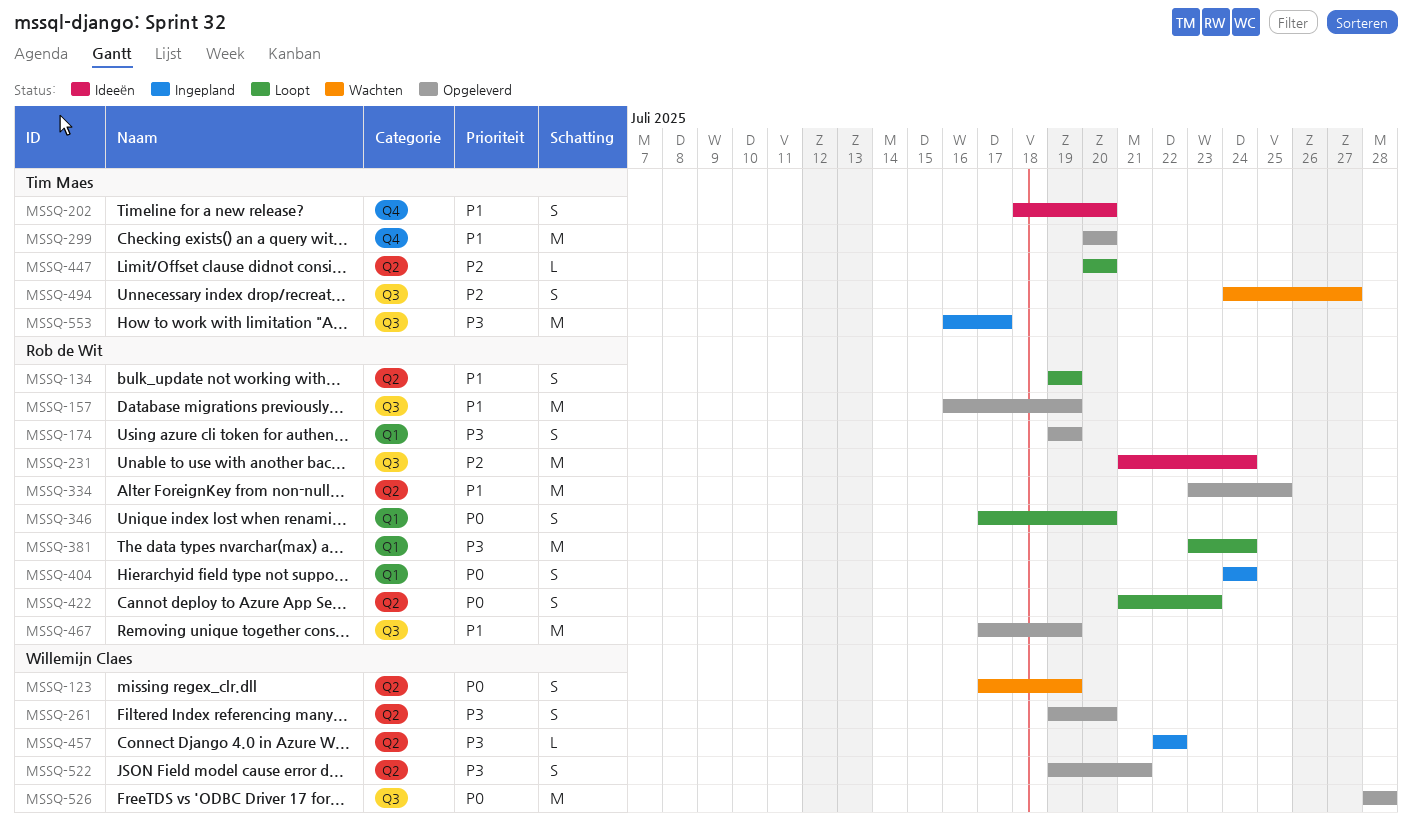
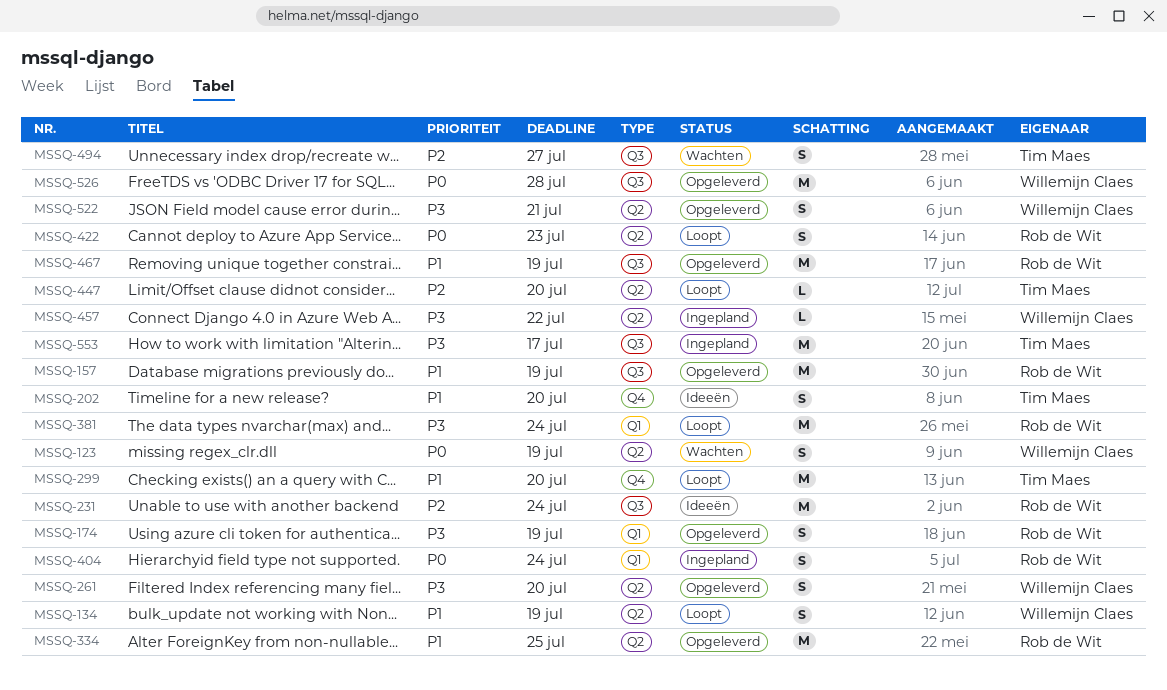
MSSQ-134, owner: Rob de Wit -> Willemijn Claes
MSSQ-299, status: Opgeleverd -> Loopt
MSSQ-346: present -> none

